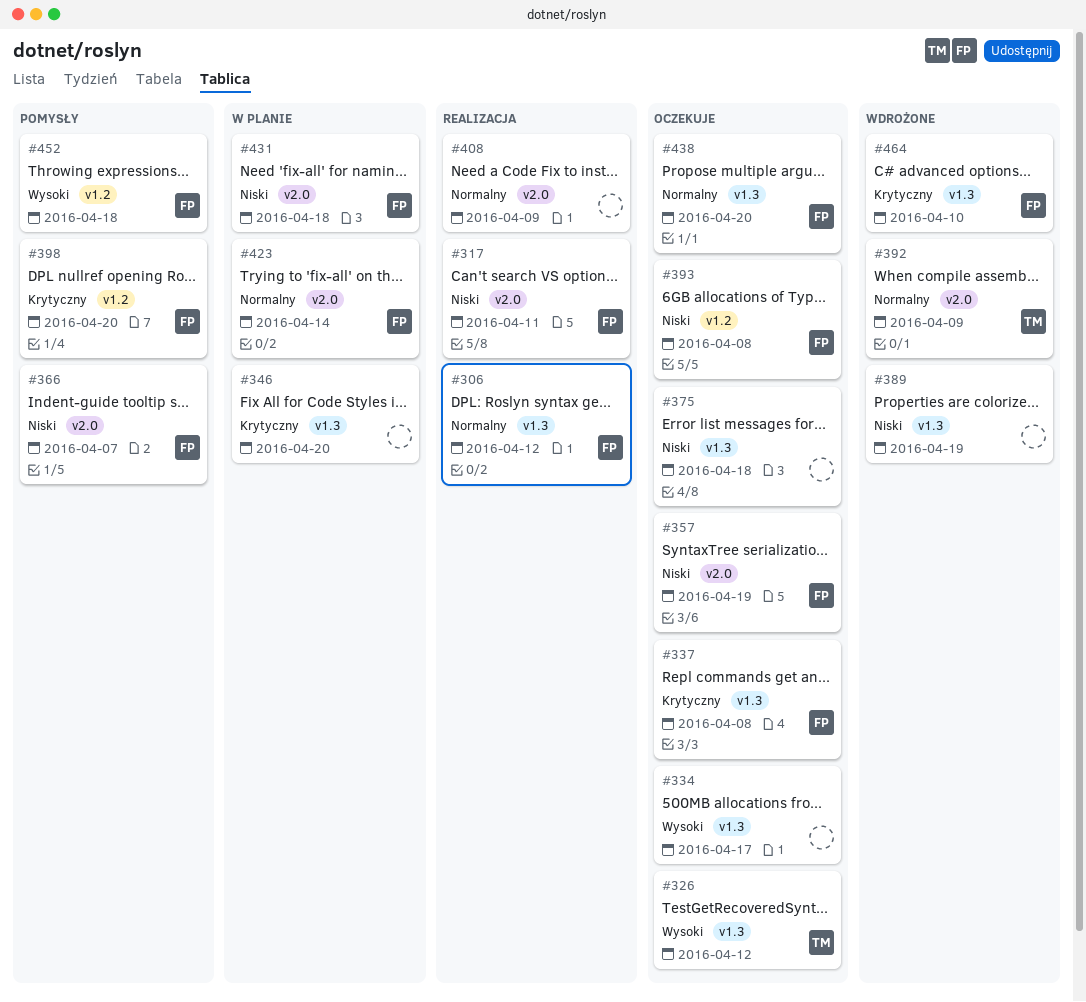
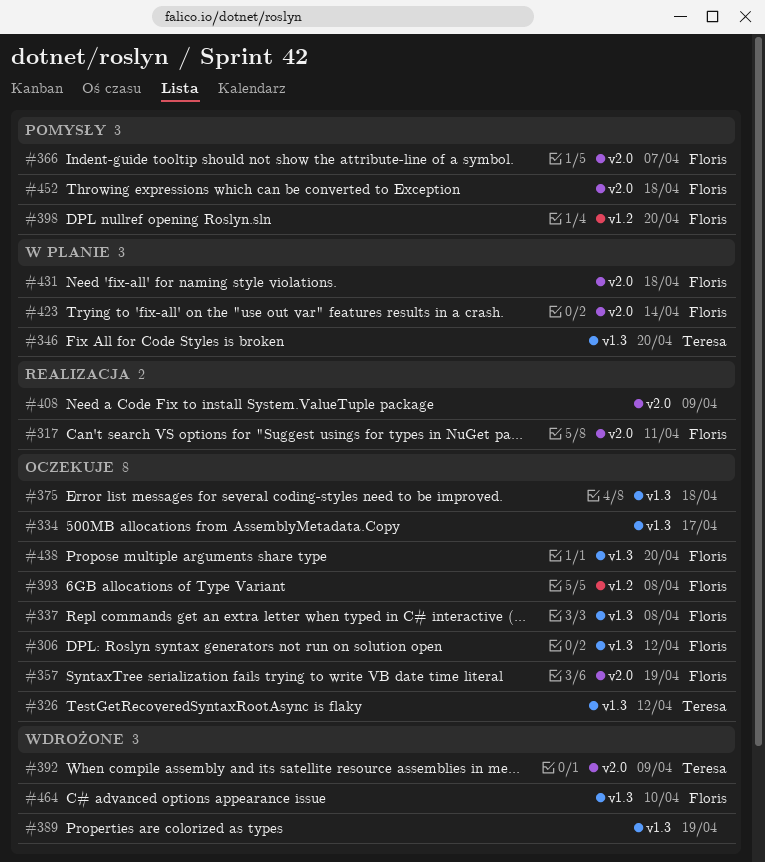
#306, status: Realizacja -> Oczekuje
#346, owner: none -> Teresa
#452, label: v1.2 -> v2.0

